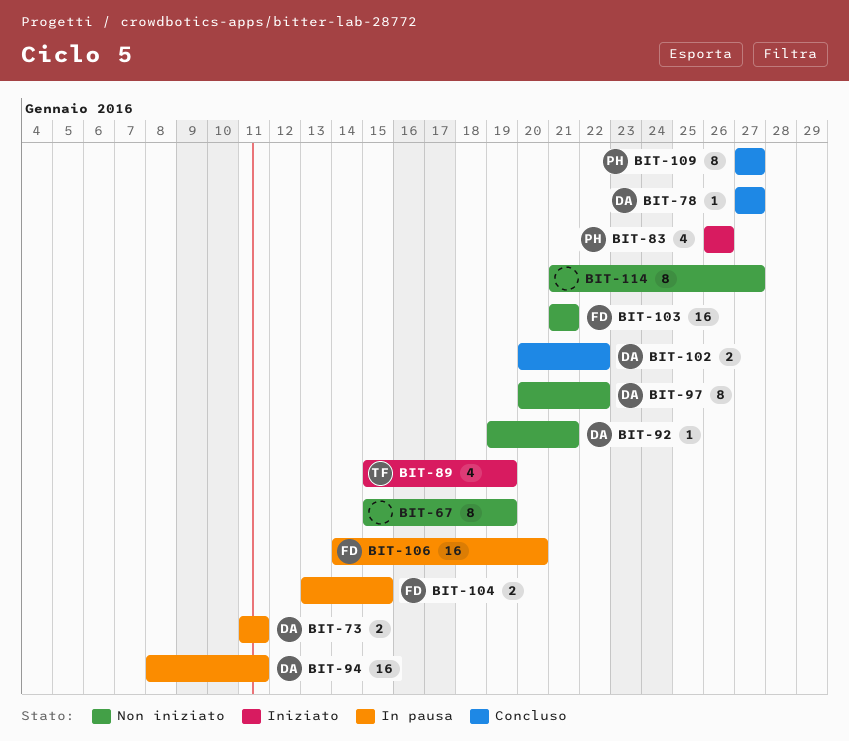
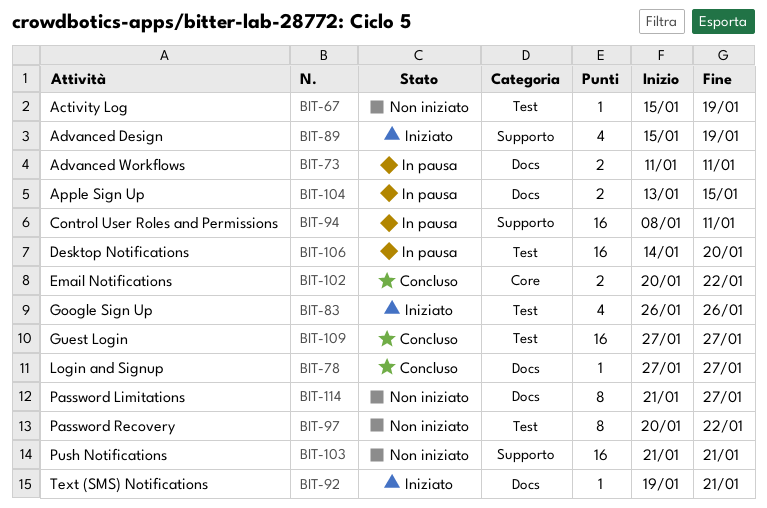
BIT-67, estimate: 8 -> 1
BIT-92, status: Non iniziato -> Iniziato
BIT-109, estimate: 8 -> 16

